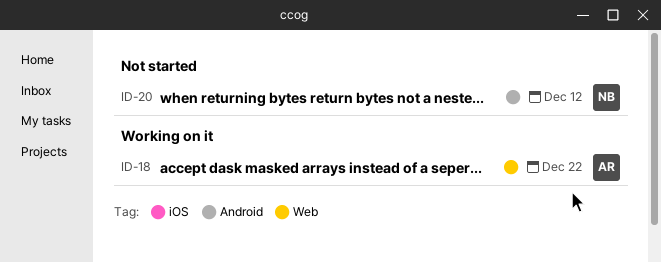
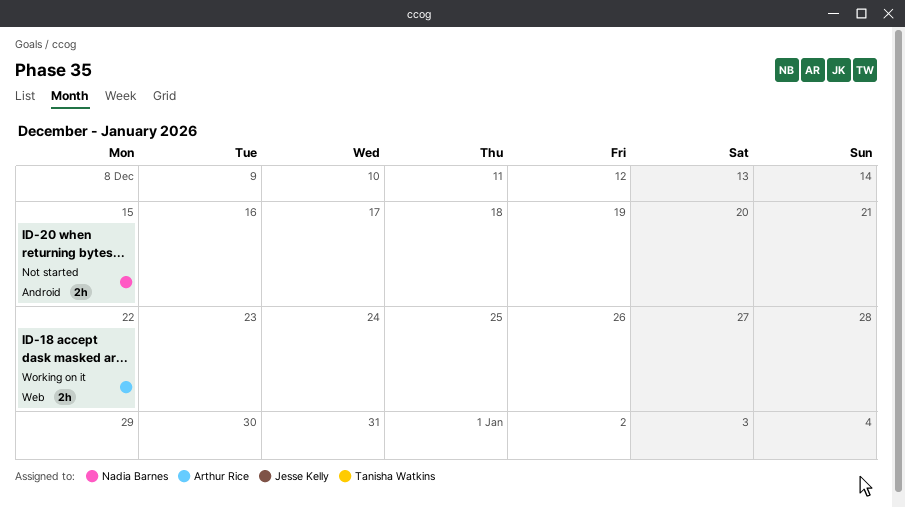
ID-20, due: Dec 12 -> Dec 15

